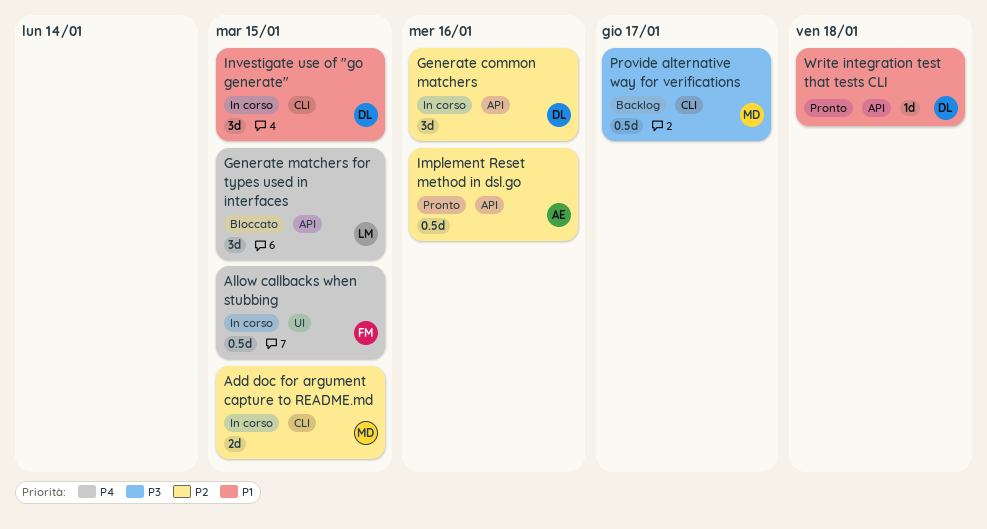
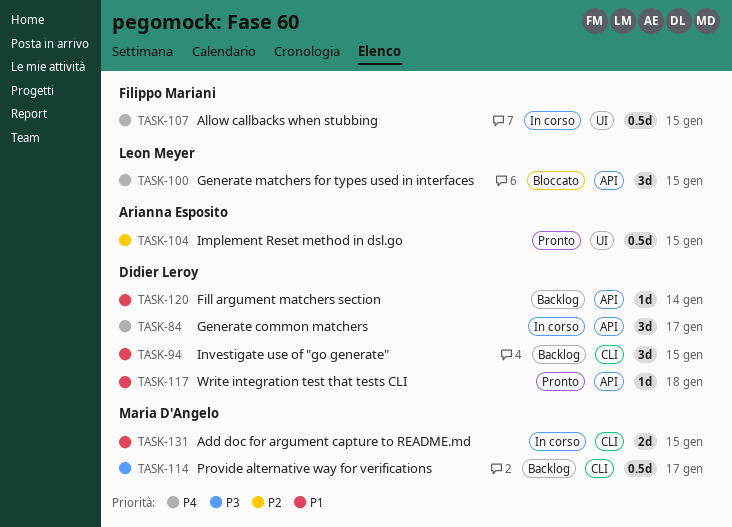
Add doc for argument capture to README.md, priority: P2 -> P1
Fill argument matchers section: none -> present
Generate common matchers, priority: P2 -> P4
Generate common matchers, due: Jan 16 -> Jan 17
Implement Reset method in dsl.go, label: API -> UI
Implement Reset method in dsl.go, due: Jan 16 -> Jan 15
Investigate use of "go generate", status: In corso -> Backlog

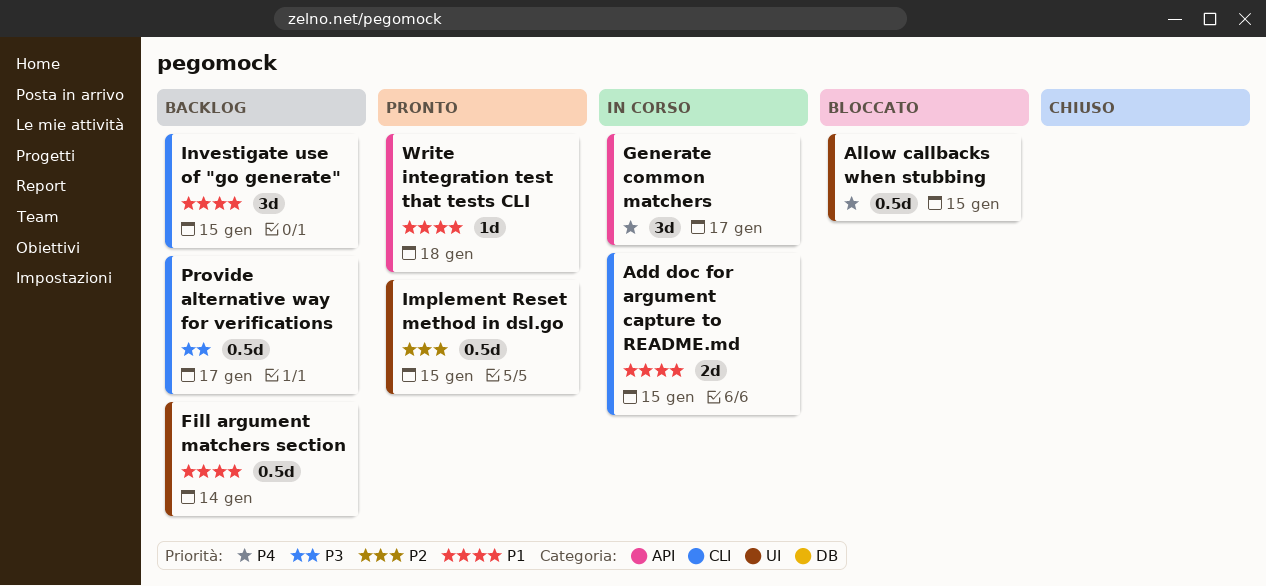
Allow callbacks when stubbing, status: In corso -> Bloccato
Fill argument matchers section, label: API -> UI
Fill argument matchers section, estimate: 1d -> 0.5d
Generate matchers for types used in interfaces: present -> none

